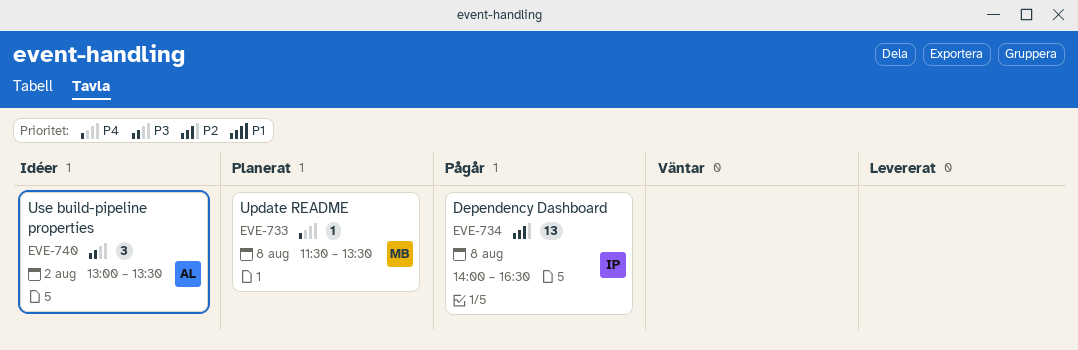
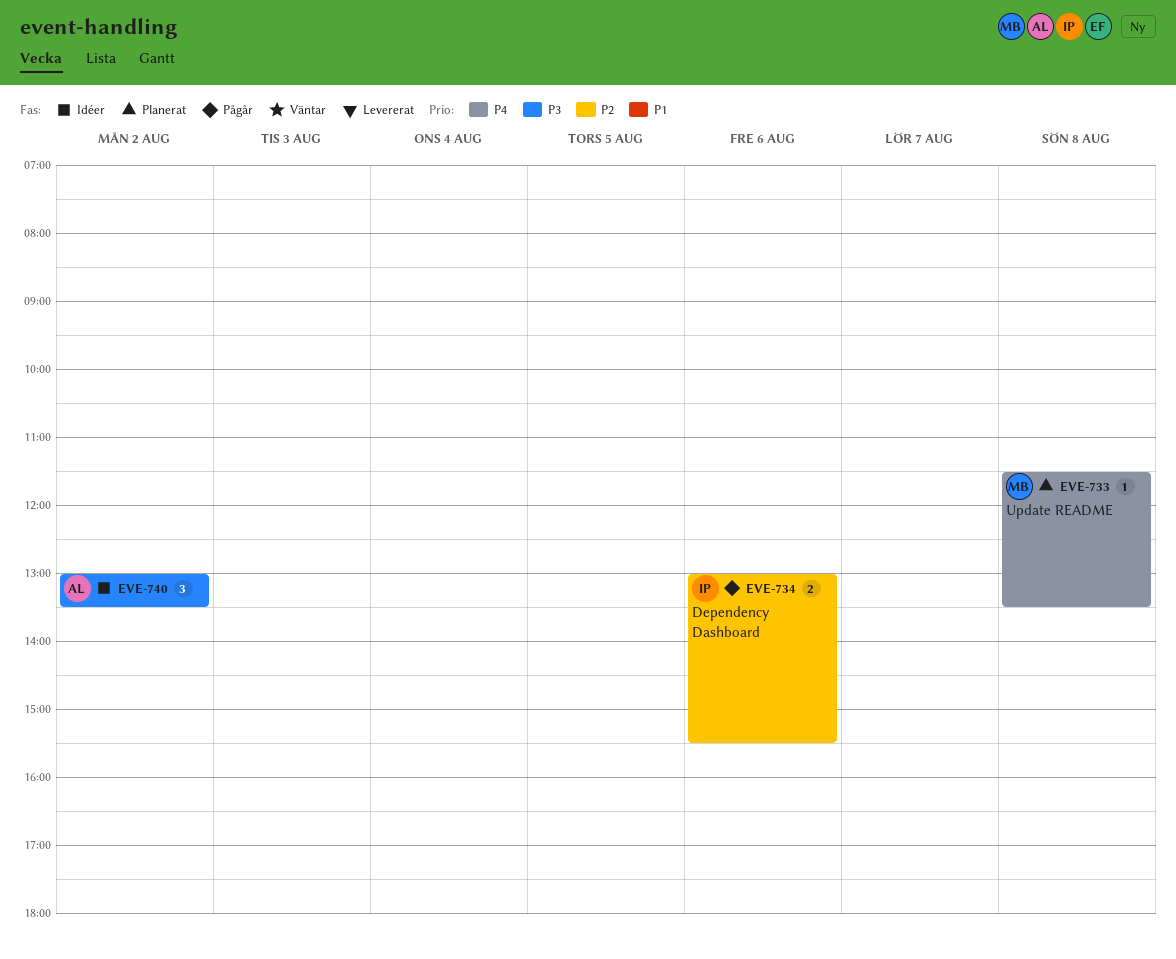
EVE-734, estimate: 13 -> 2
EVE-734, day: Aug 8 -> Aug 6
EVE-734, begins: 14:00 -> 13:00
EVE-734, ends: 16:30 -> 15:30

